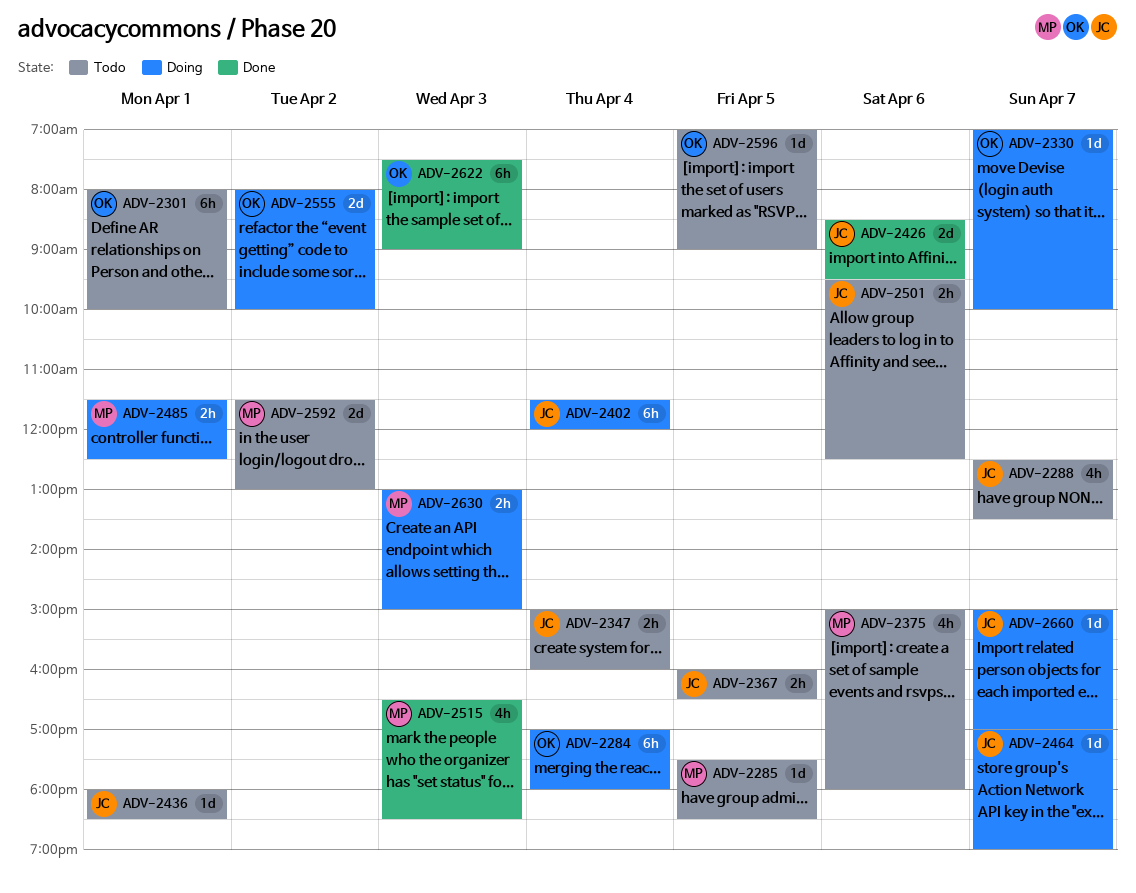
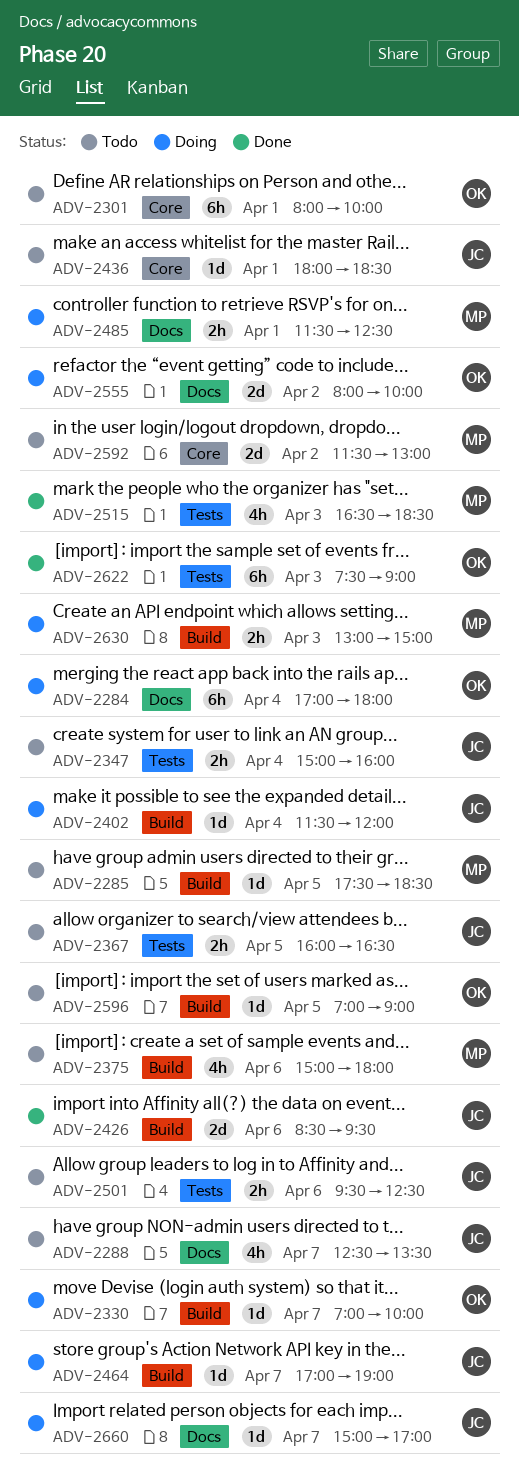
ADV-2402, estimate: 6h -> 1d

